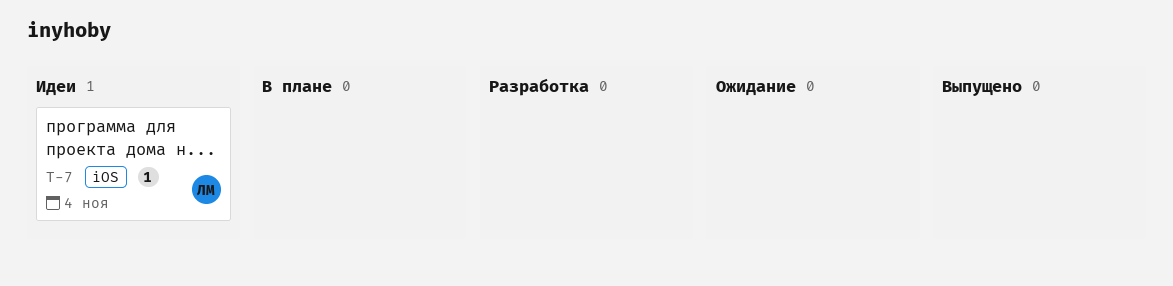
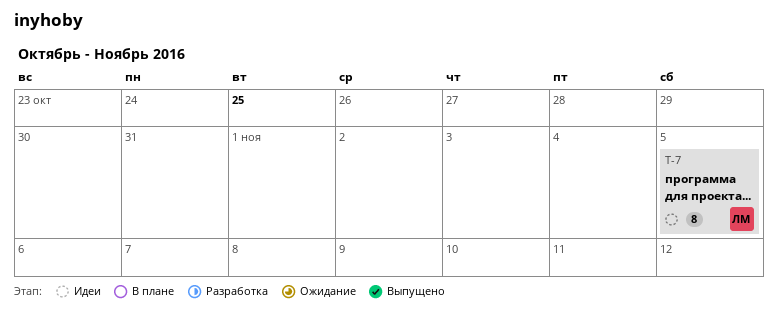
T-7, estimate: 1 -> 8
T-7, due: Nov 4 -> Nov 5

